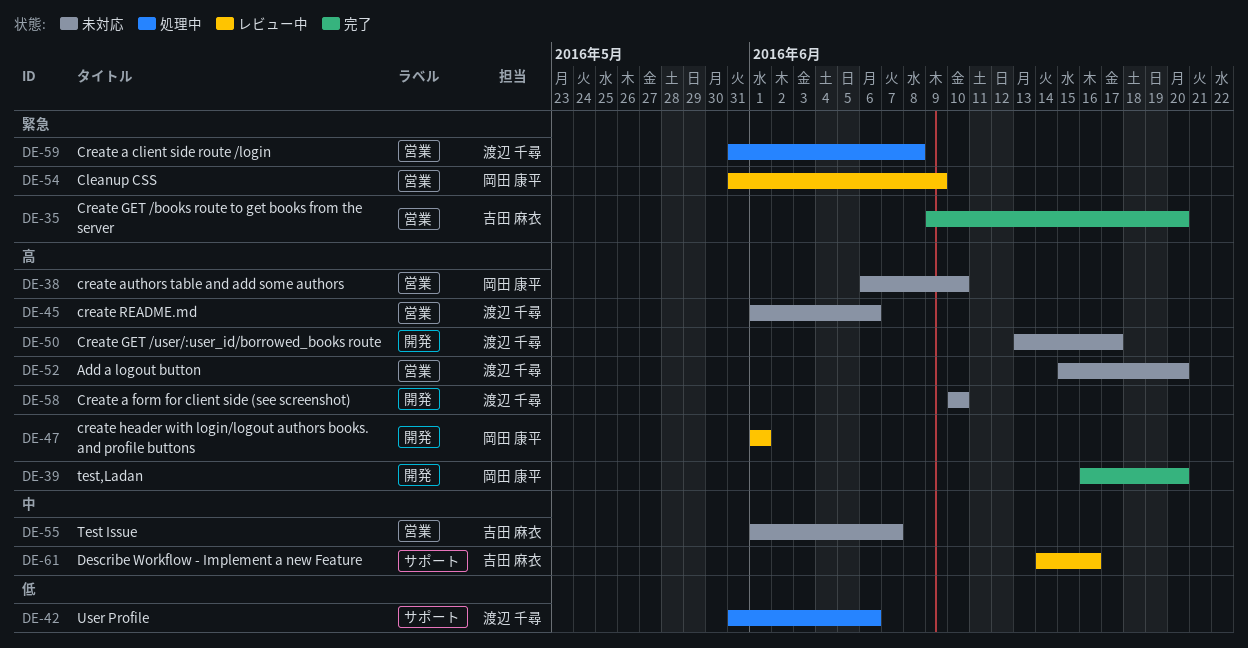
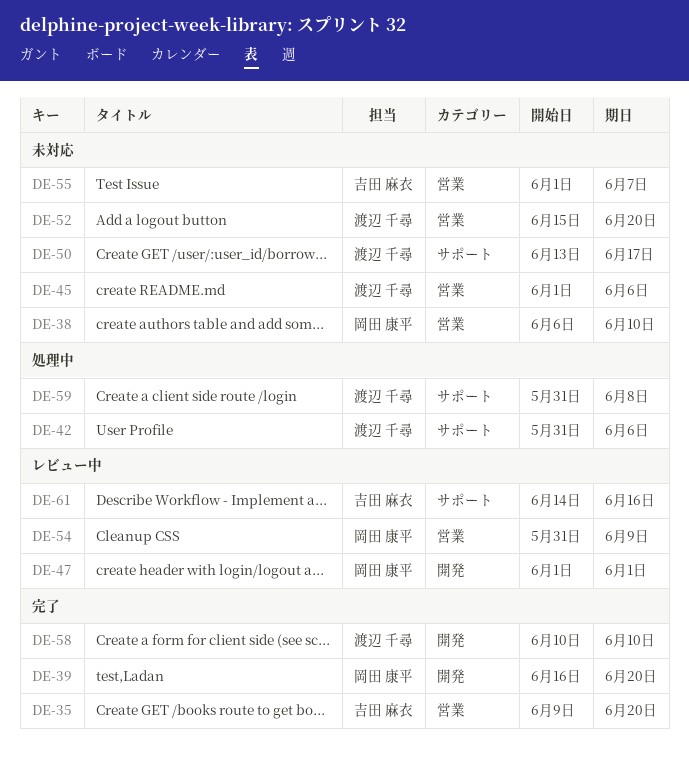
DE-50, label: 開発 -> サポート
DE-58, status: 未対応 -> 完了
DE-59, label: 営業 -> サポート

